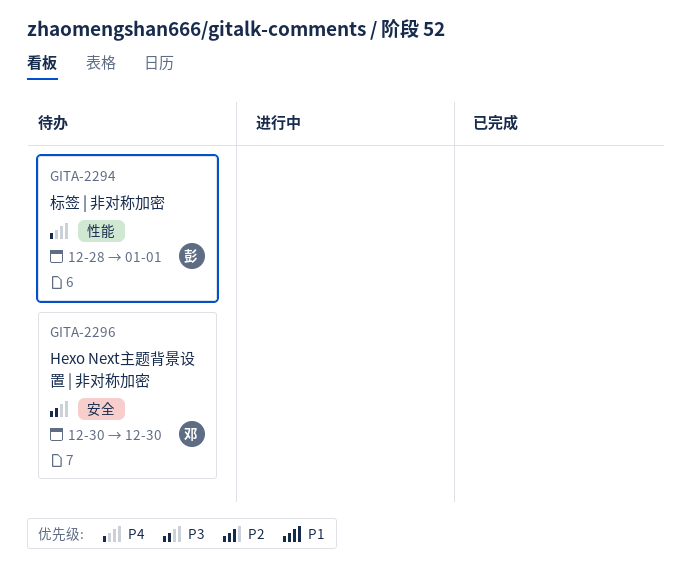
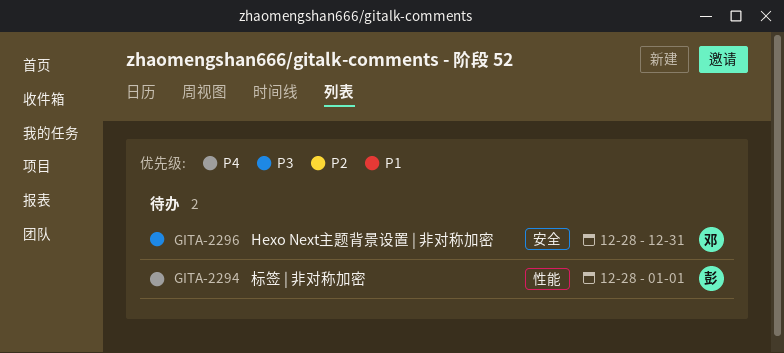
GITA-2296, start: Dec 30 -> Dec 28
GITA-2296, due: Dec 30 -> Dec 31

